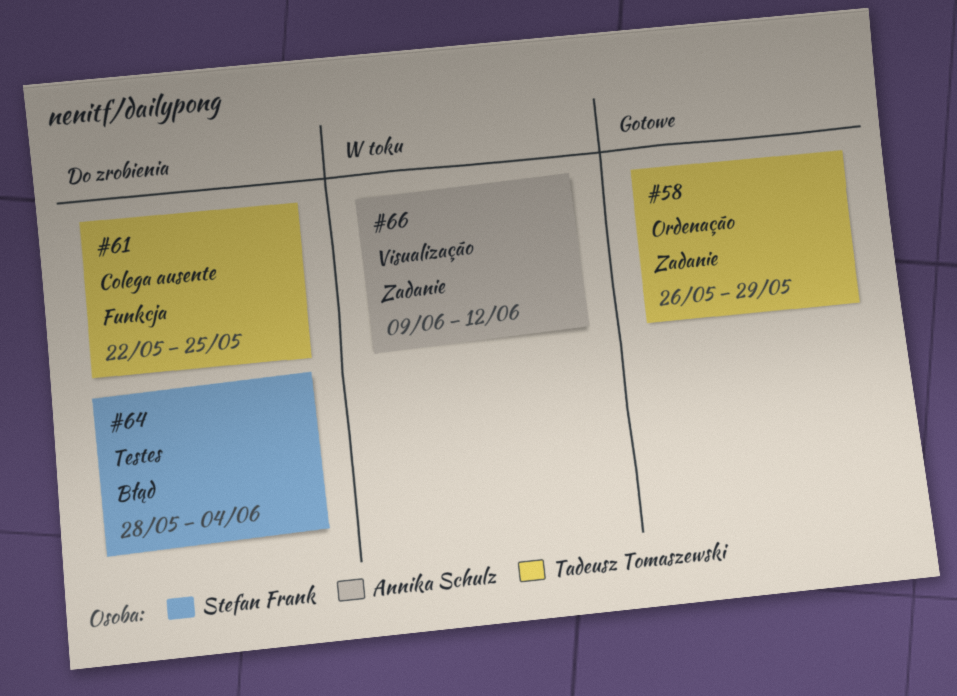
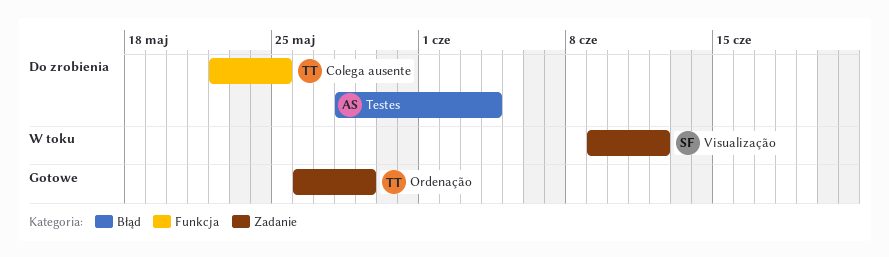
Testes, owner: Stefan Frank -> Annika Schulz
Visualização, owner: Annika Schulz -> Stefan Frank

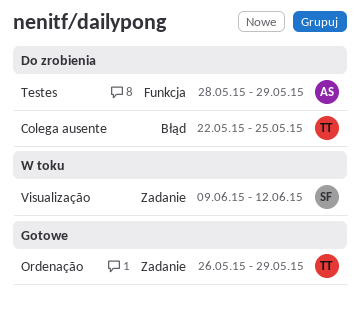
Colega ausente, label: Funkcja -> Błąd
Testes, label: Błąd -> Funkcja
Testes, due: Jun 4 -> May 29

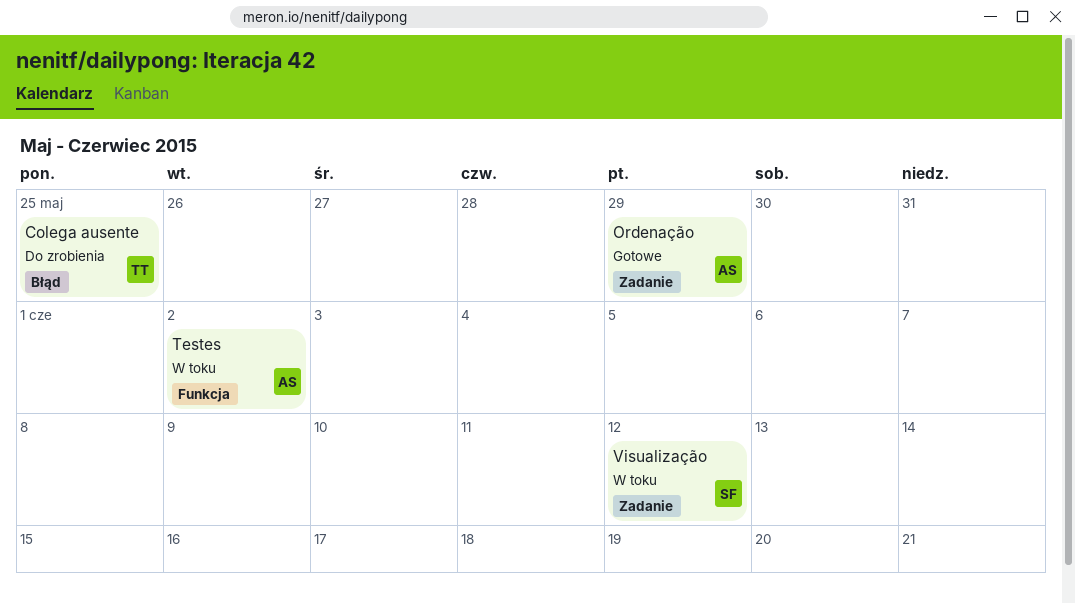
Ordenação, owner: TT -> AS
Testes, status: Do zrobienia -> W toku
Testes, due: May 29 -> Jun 2

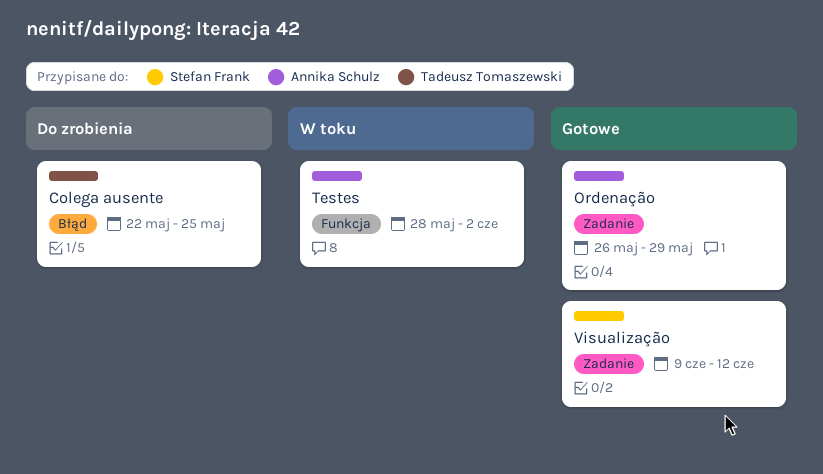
Visualização, status: W toku -> Gotowe

